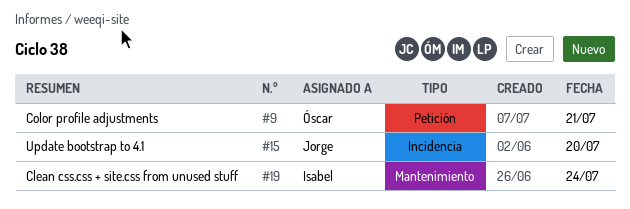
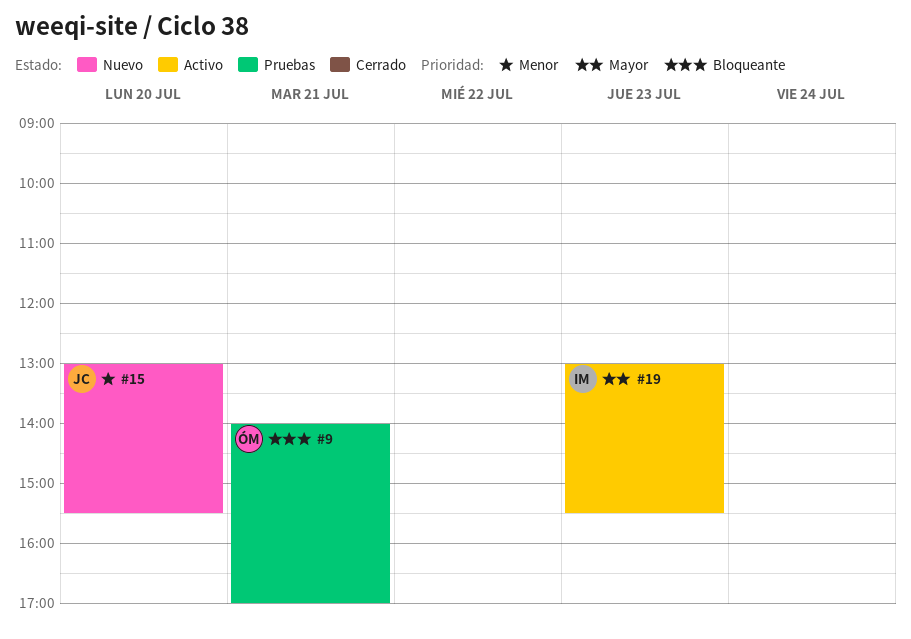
#19, day: Jul 24 -> Jul 23

